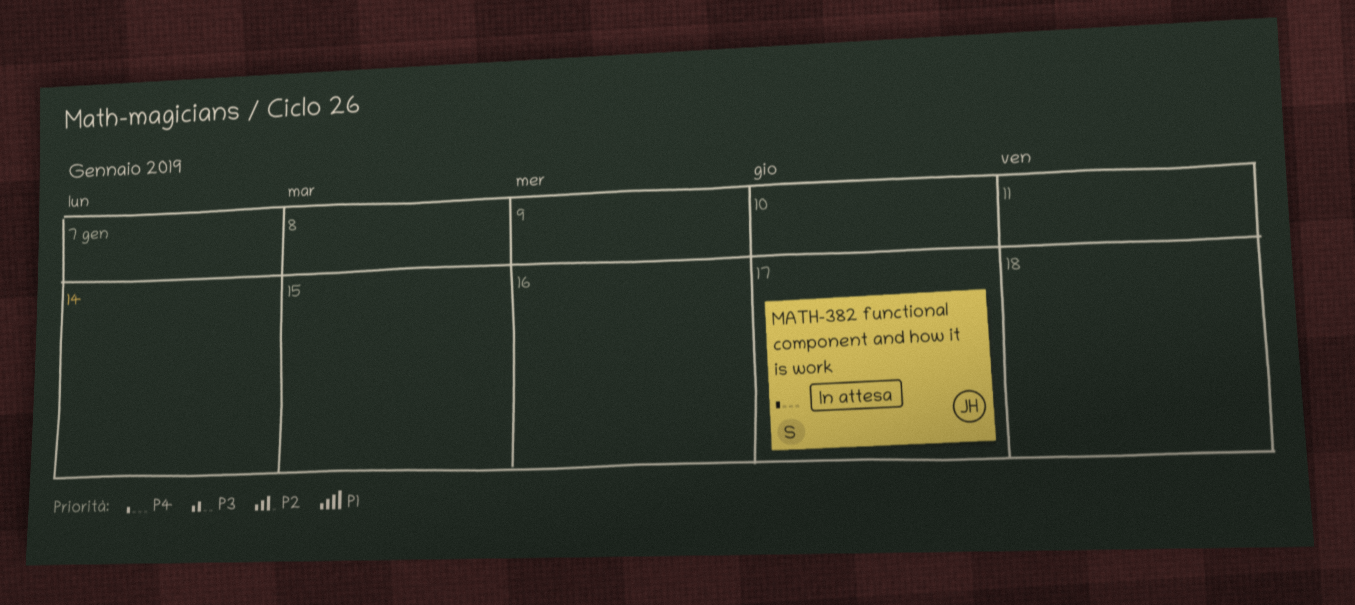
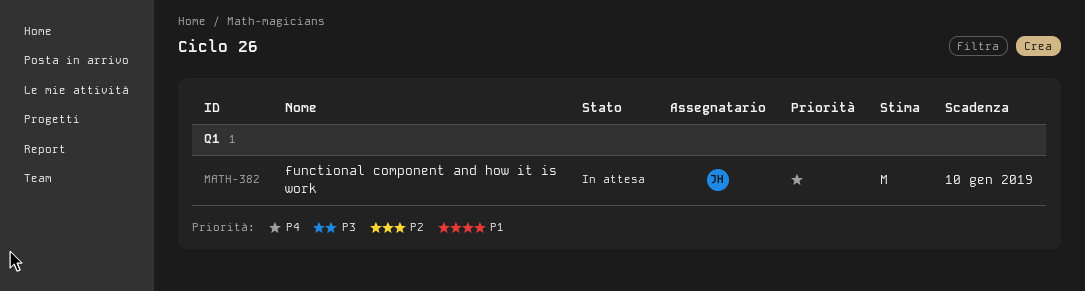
MATH-382, estimate: S -> M
MATH-382, due: Jan 17 -> Jan 10

